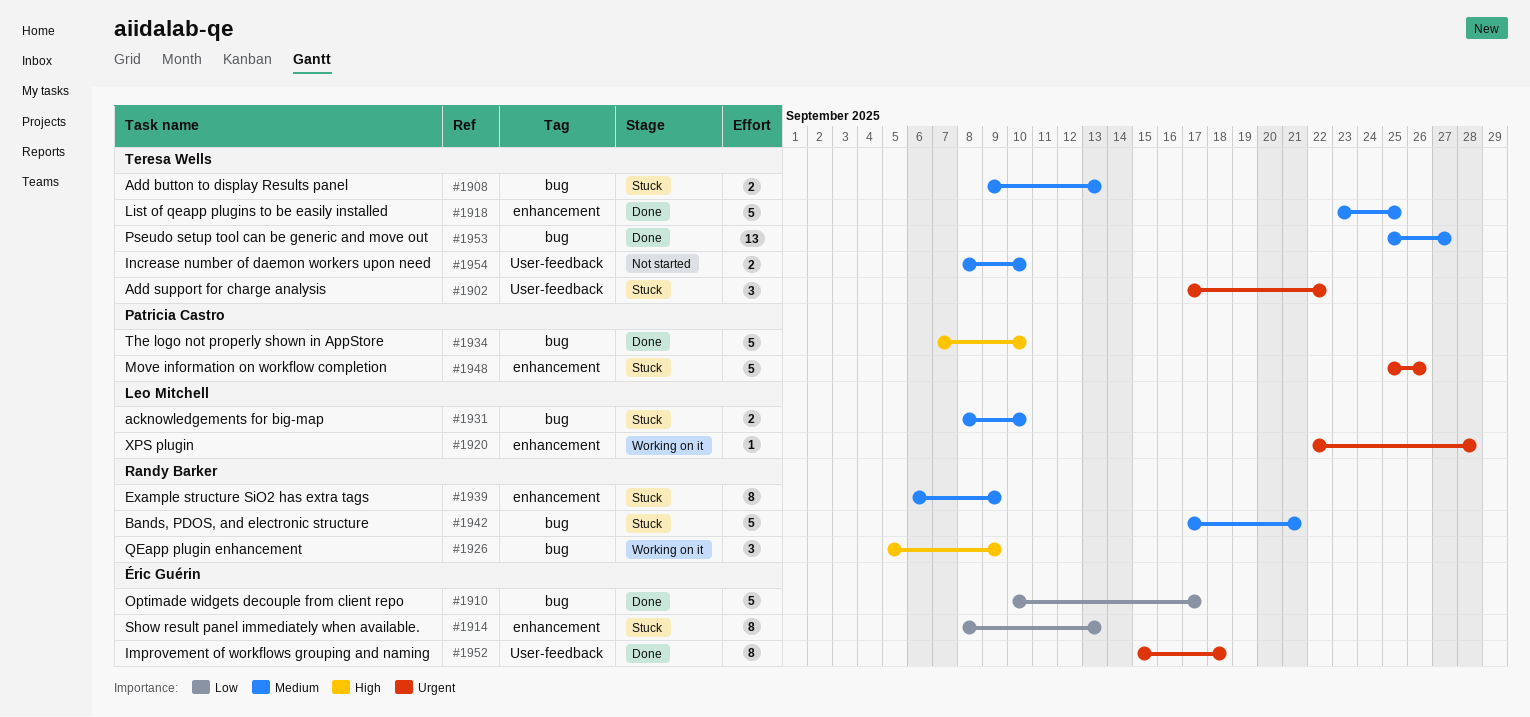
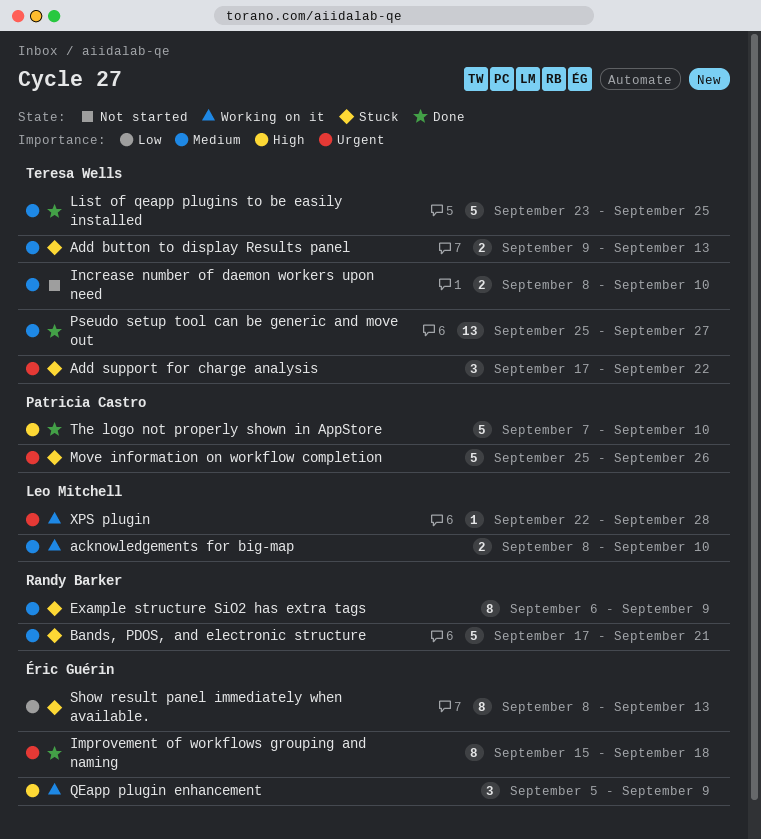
acknowledgements for big-map, status: Stuck -> Working on it
Optimade widgets decouple from client repo: present -> none
QEapp plugin enhancement, owner: Randy Barker -> Éric Guérin

